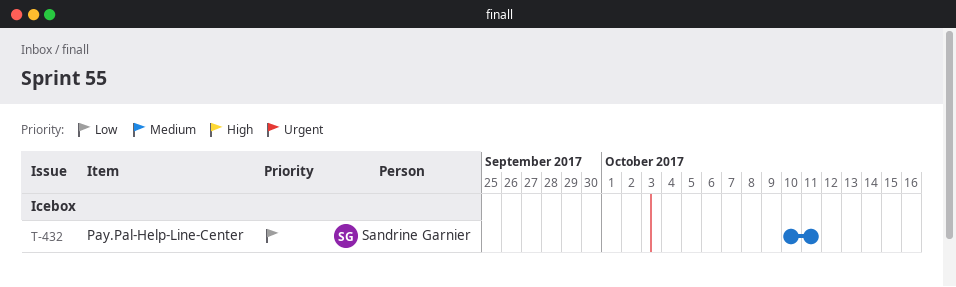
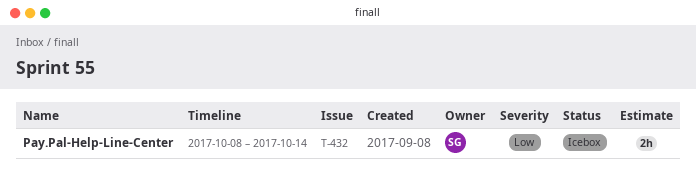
T-432, start: Oct 10 -> Oct 8
T-432, due: Oct 11 -> Oct 14

